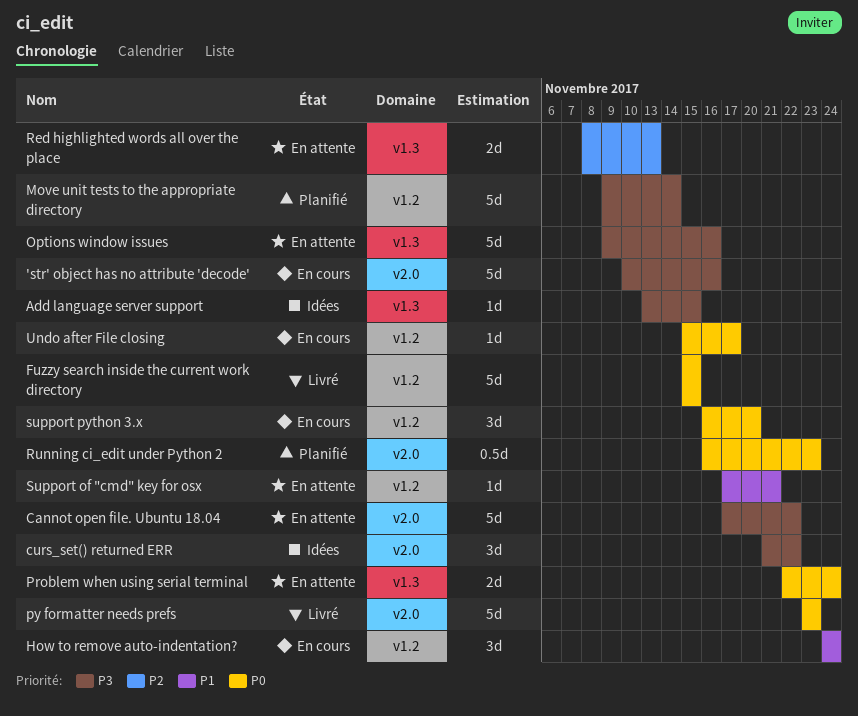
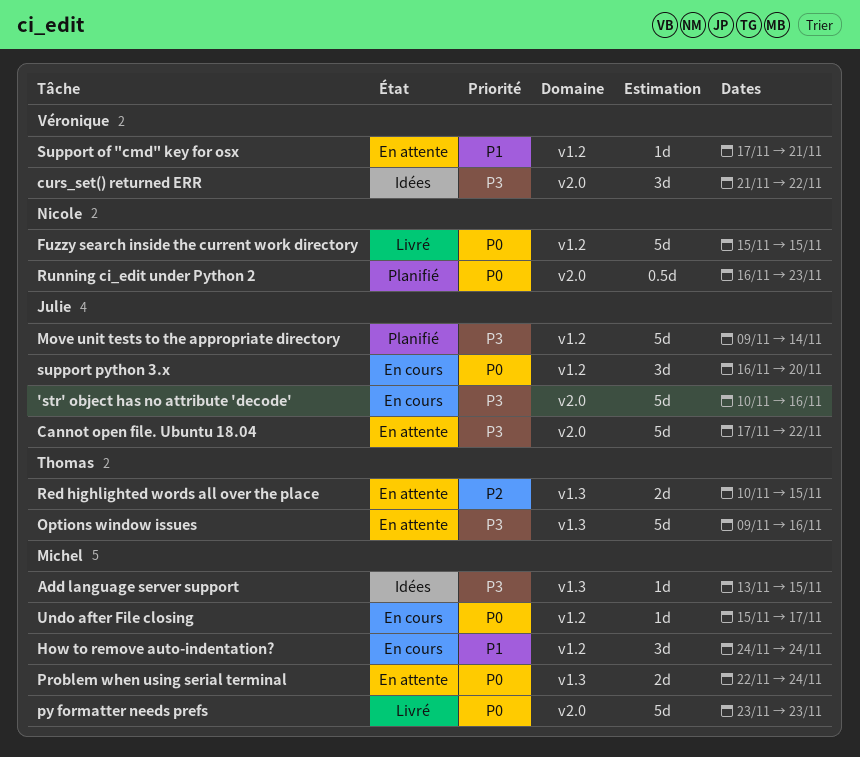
Red highlighted words all over the place, start: Nov 8 -> Nov 10
Red highlighted words all over the place, due: Nov 13 -> Nov 15

